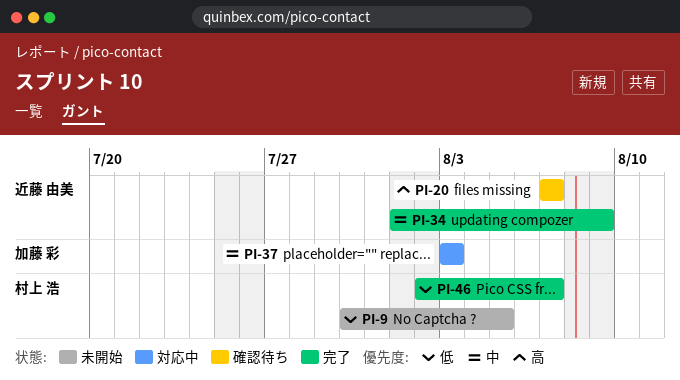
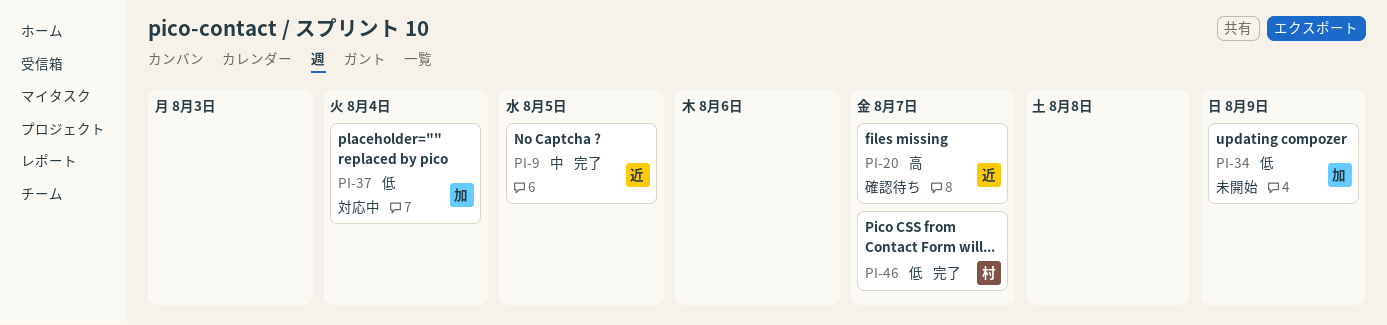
PI-9, status: 未開始 -> 完了
PI-9, owner: 村上 浩 -> 近藤 由美
PI-9, priority: 低 -> 中
PI-34, status: 完了 -> 未開始
PI-34, owner: 近藤 由美 -> 加藤 彩
PI-34, priority: 中 -> 低
PI-37, priority: 中 -> 低
PI-37, due: Aug 3 -> Aug 4

